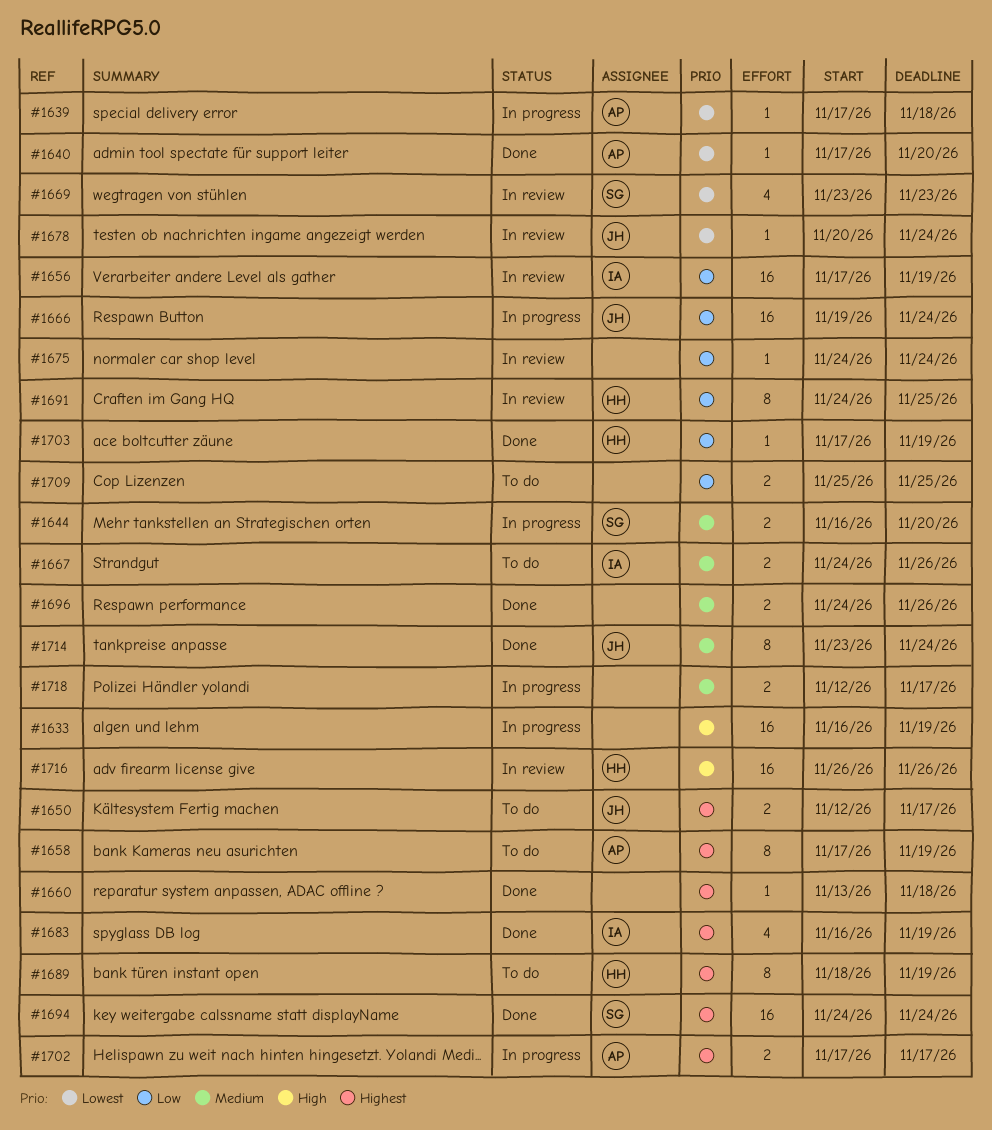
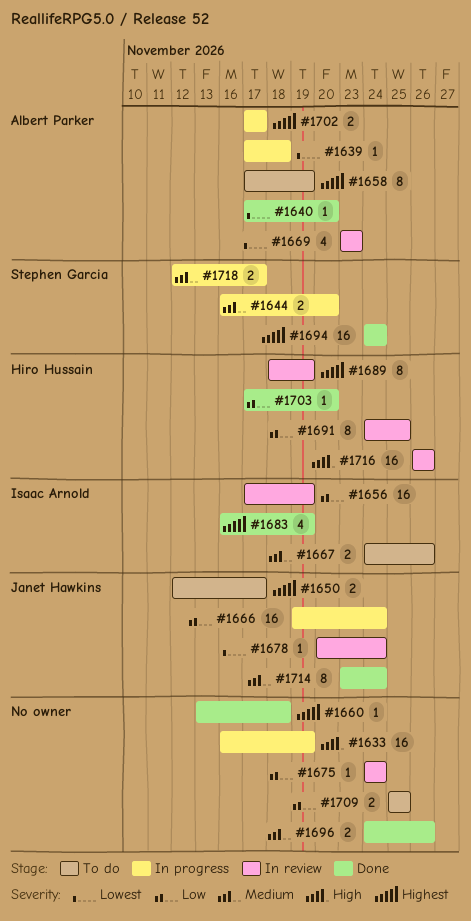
#1669, owner: Stephen Garcia -> Albert Parker
#1689, status: To do -> In review
#1703, due: Nov 19 -> Nov 20
#1718, owner: none -> Stephen Garcia

